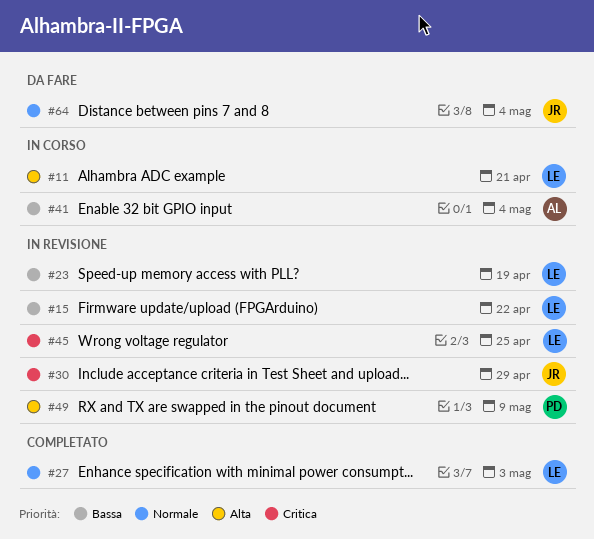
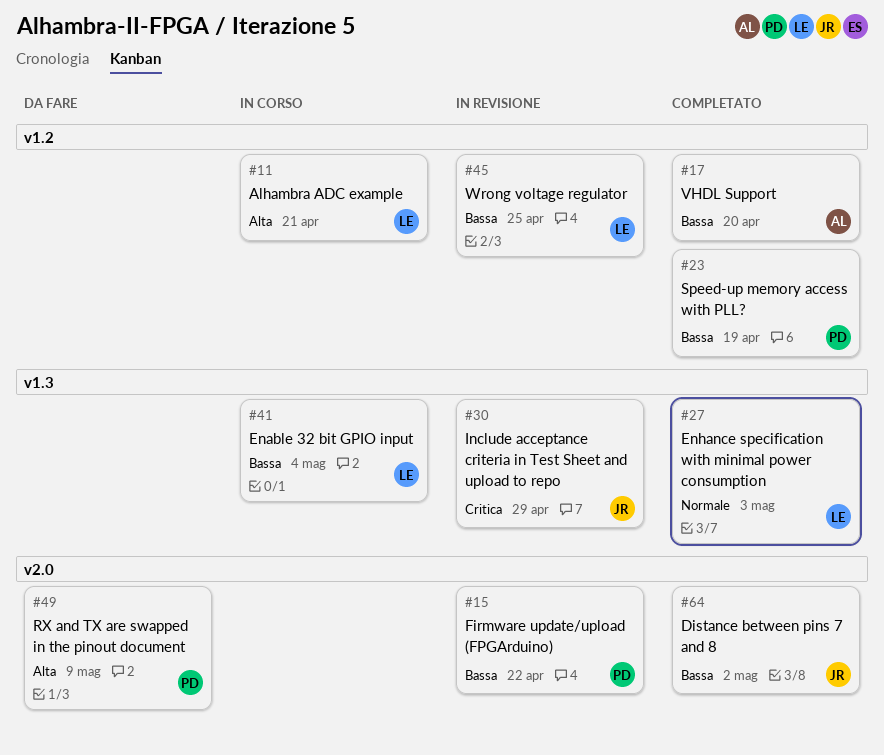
#15, owner: LE -> PD
#17: none -> present
#23, status: In revisione -> Completato
#23, owner: LE -> PD
#41, owner: AL -> LE
#45, priority: Critica -> Bassa
#49, status: In revisione -> Da fare
#64, status: Da fare -> Completato
#64, priority: Normale -> Bassa
#64, due: May 4 -> May 2

